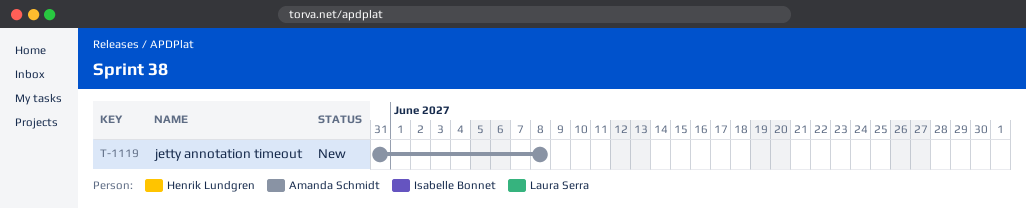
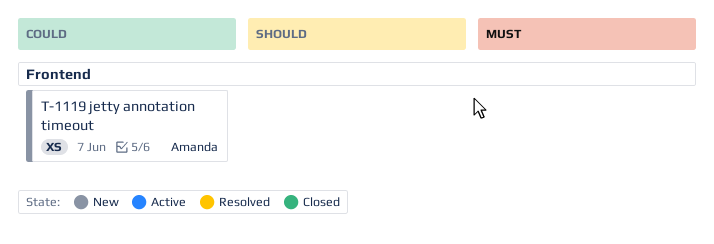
T-1119, due: Jun 8 -> Jun 7

